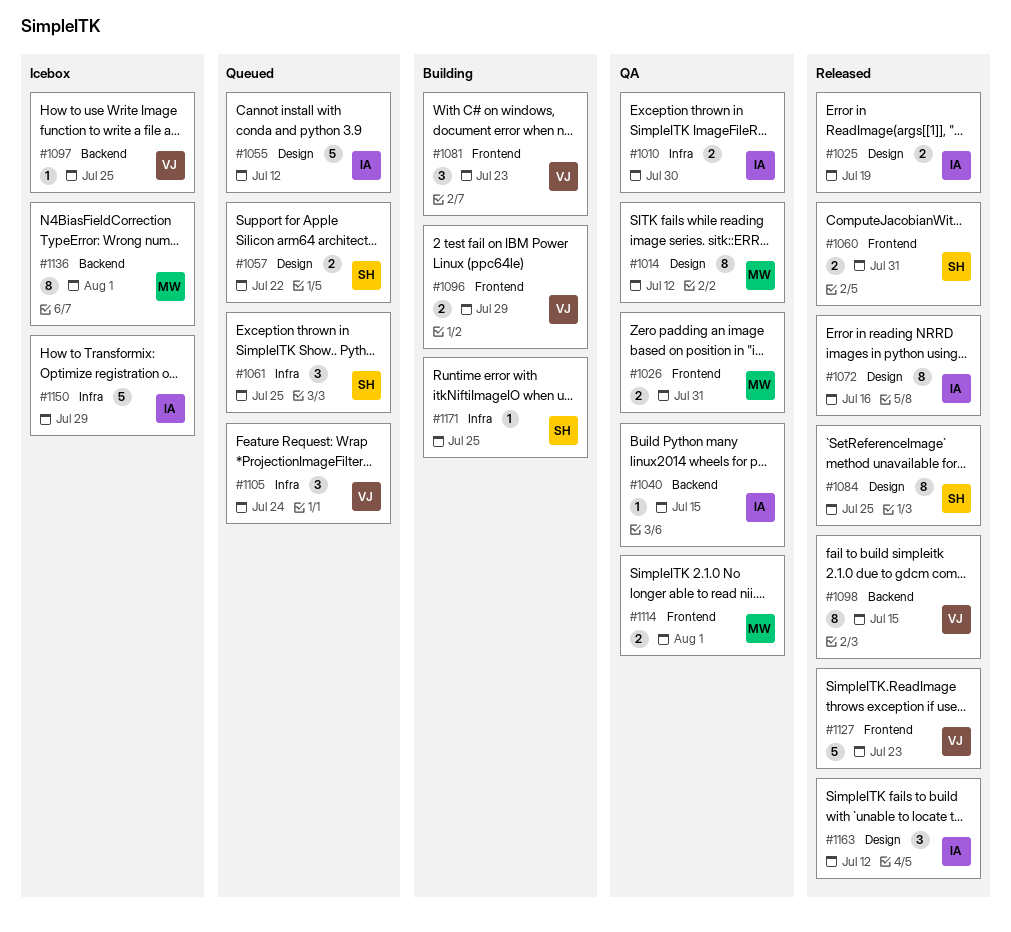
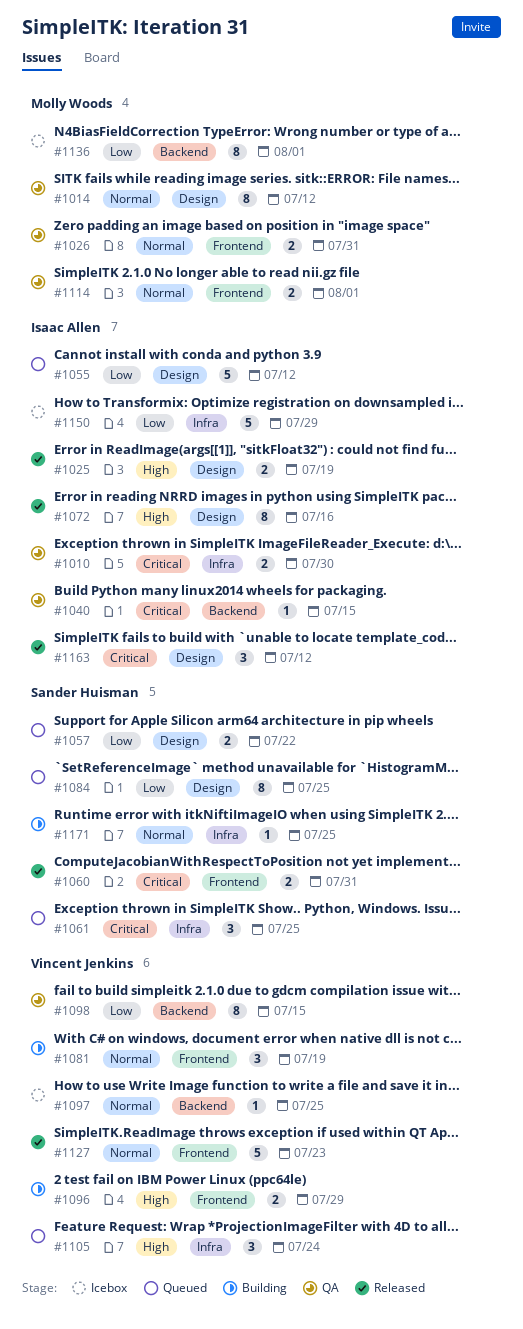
#1081, due: Jul 23 -> Jul 19
#1084, status: Released -> Queued
#1098, status: Released -> QA

